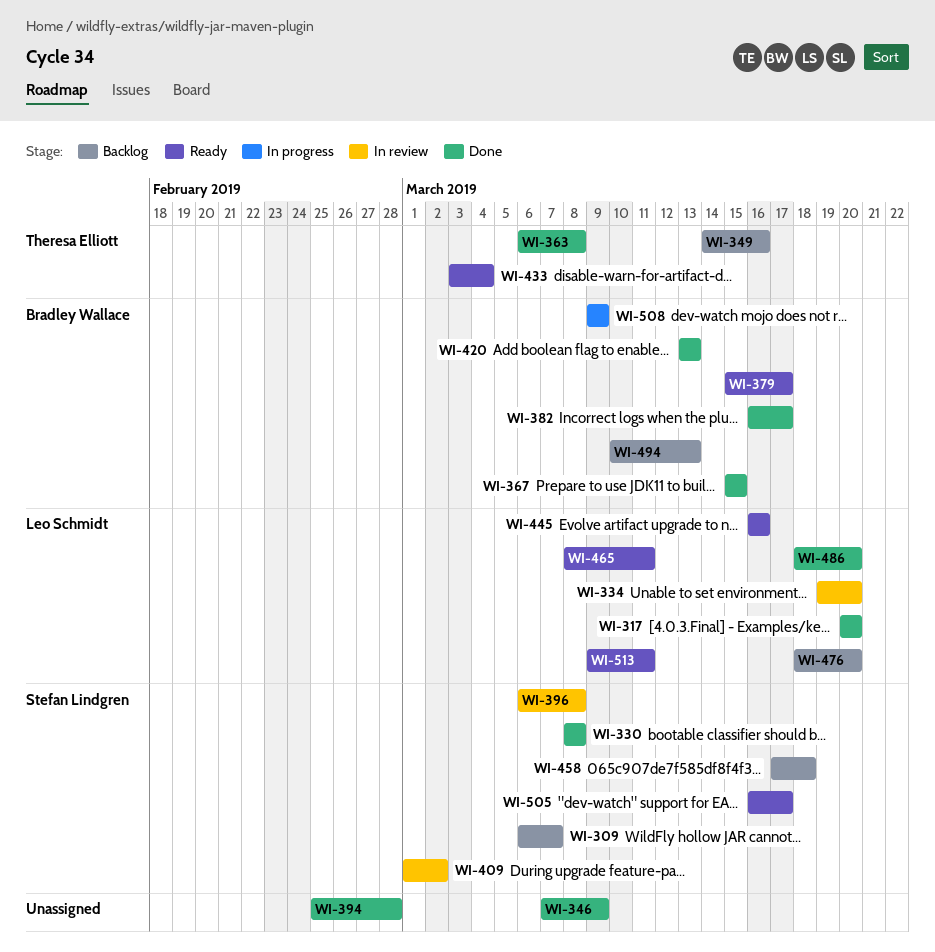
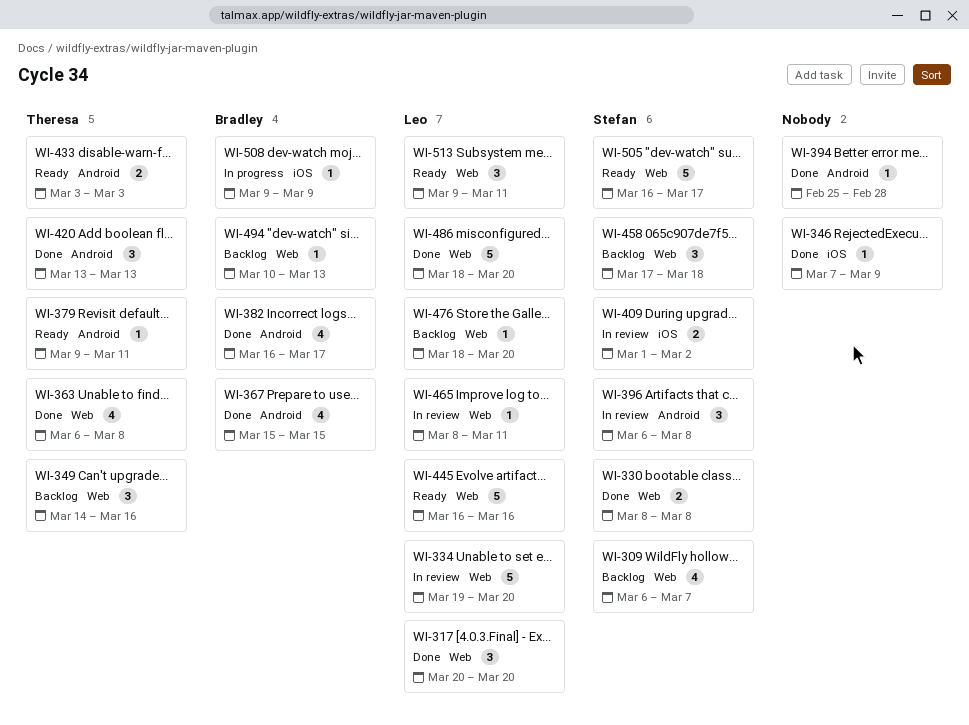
WI-379, owner: Bradley Wallace -> Theresa Elliott
WI-379, start: Mar 15 -> Mar 9
WI-379, due: Mar 17 -> Mar 11
WI-420, owner: Bradley Wallace -> Theresa Elliott
WI-433, due: Mar 4 -> Mar 3
WI-465, status: Ready -> In review

